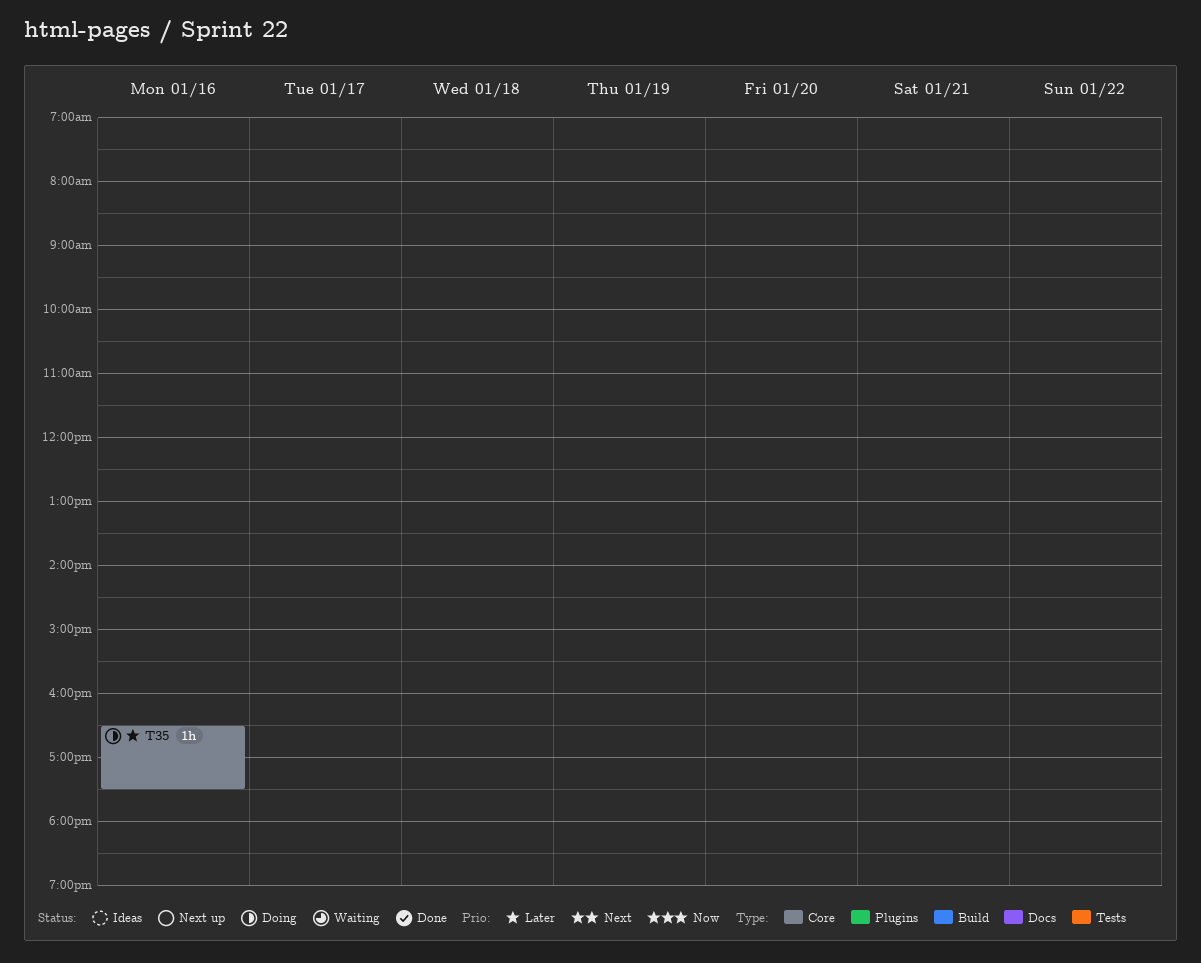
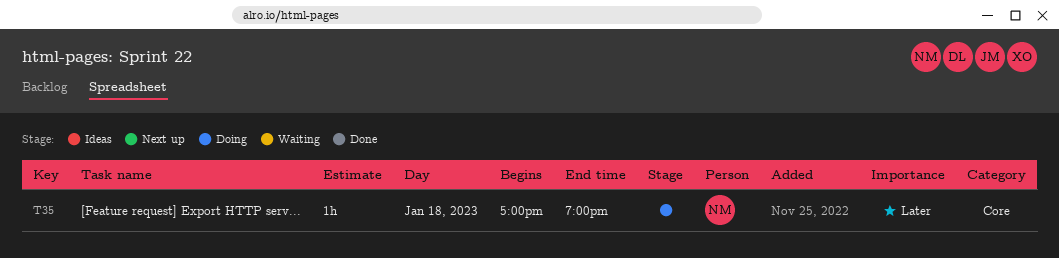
T35, day: Jan 16 -> Jan 18
T35, begins: 16:30 -> 17:00
T35, ends: 17:30 -> 19:00

